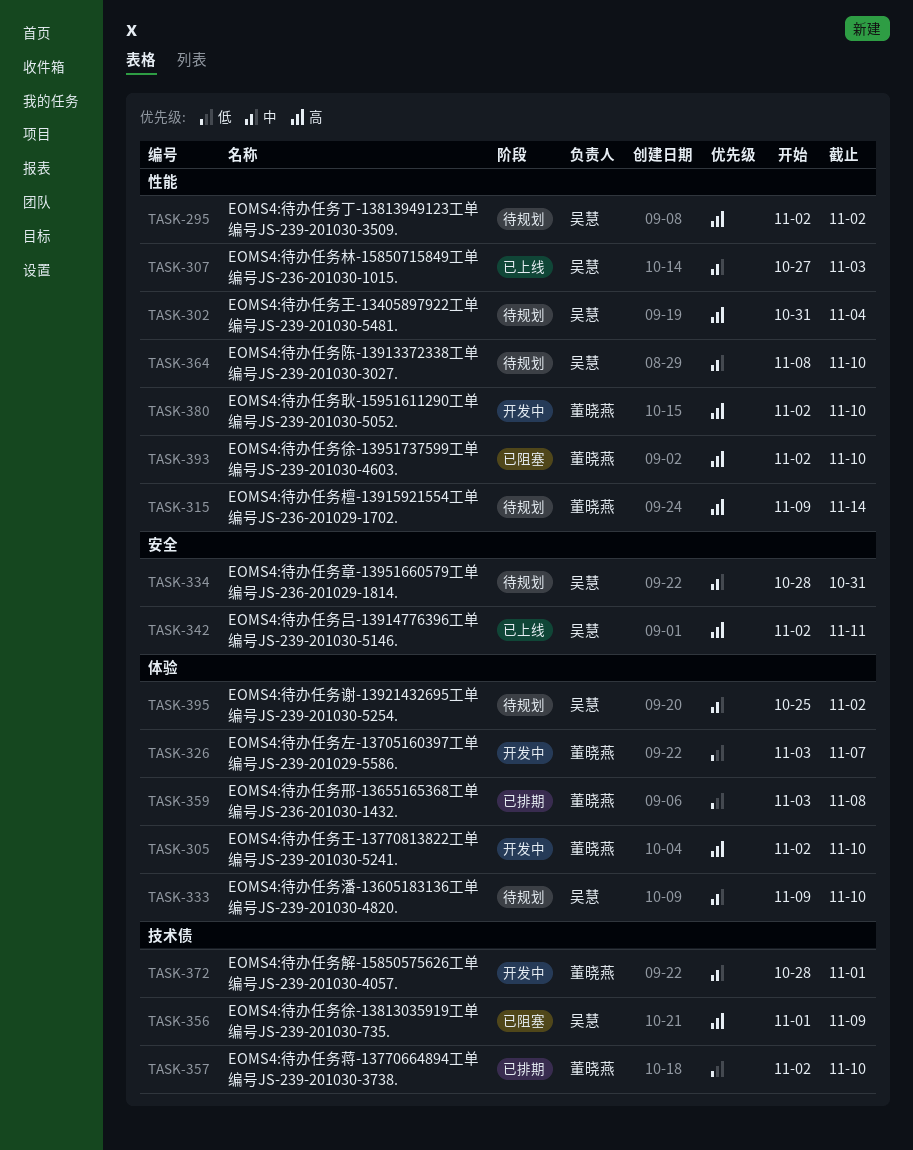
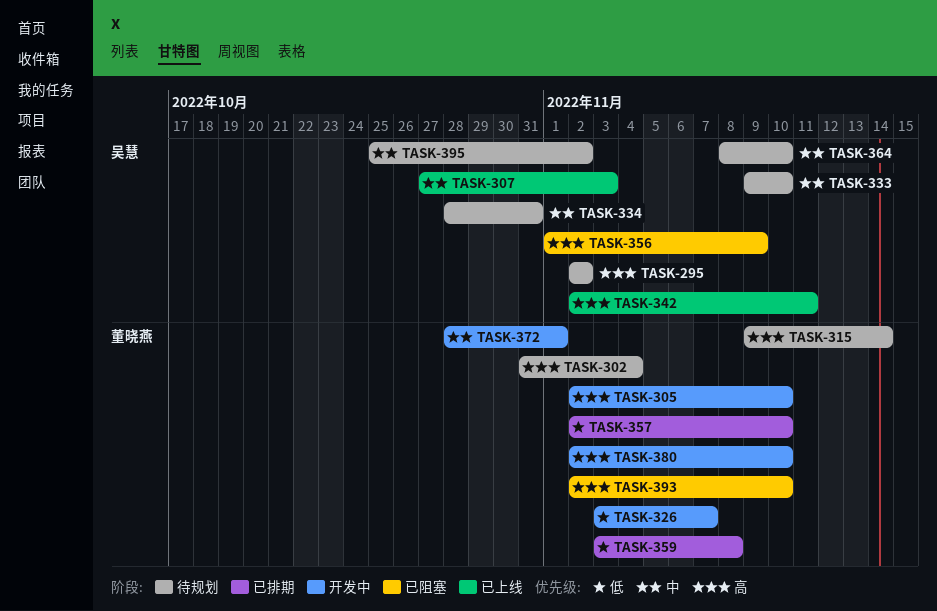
TASK-302, owner: 吴慧 -> 董晓燕

